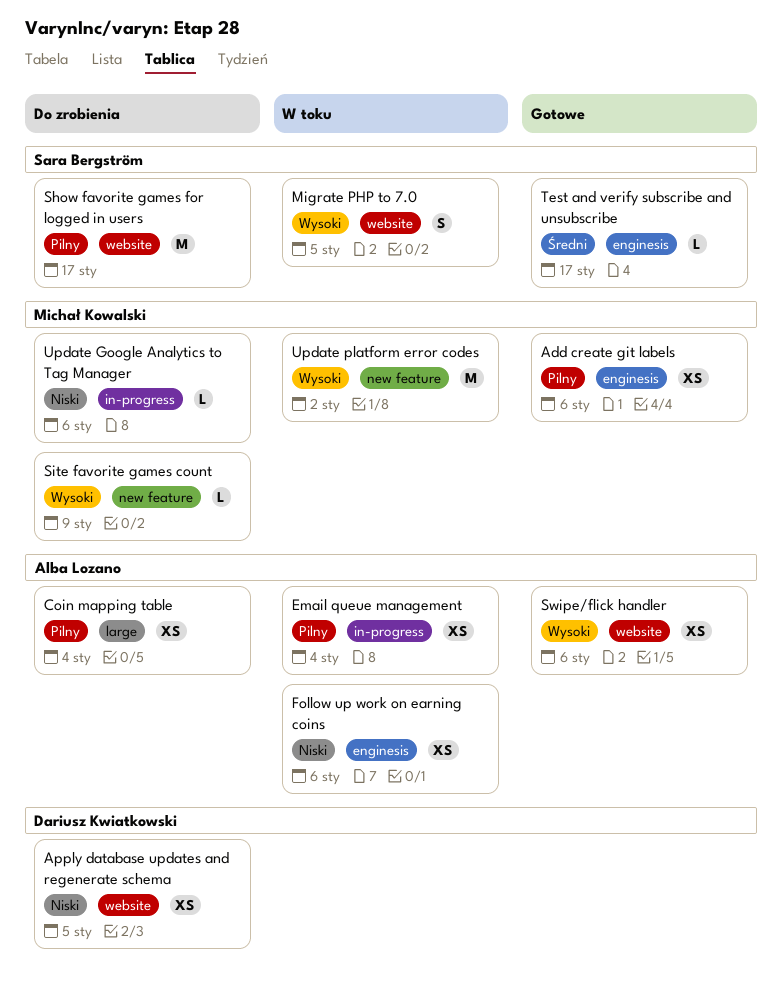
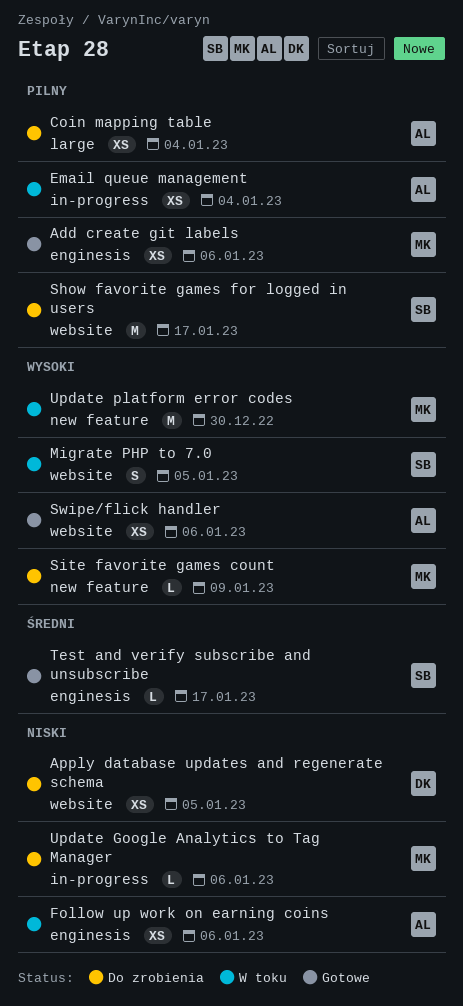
Update platform error codes, due: Jan 2 -> Dec 30

